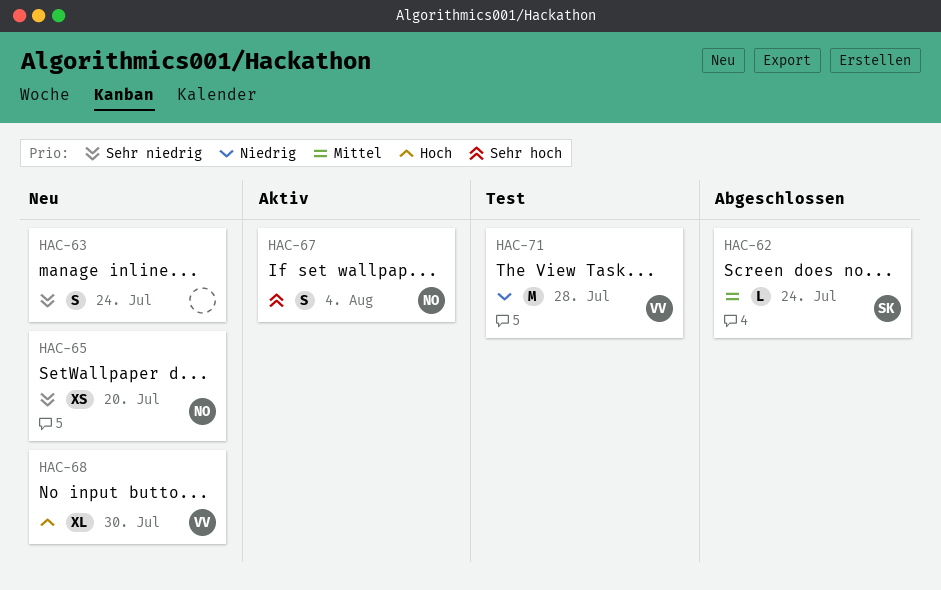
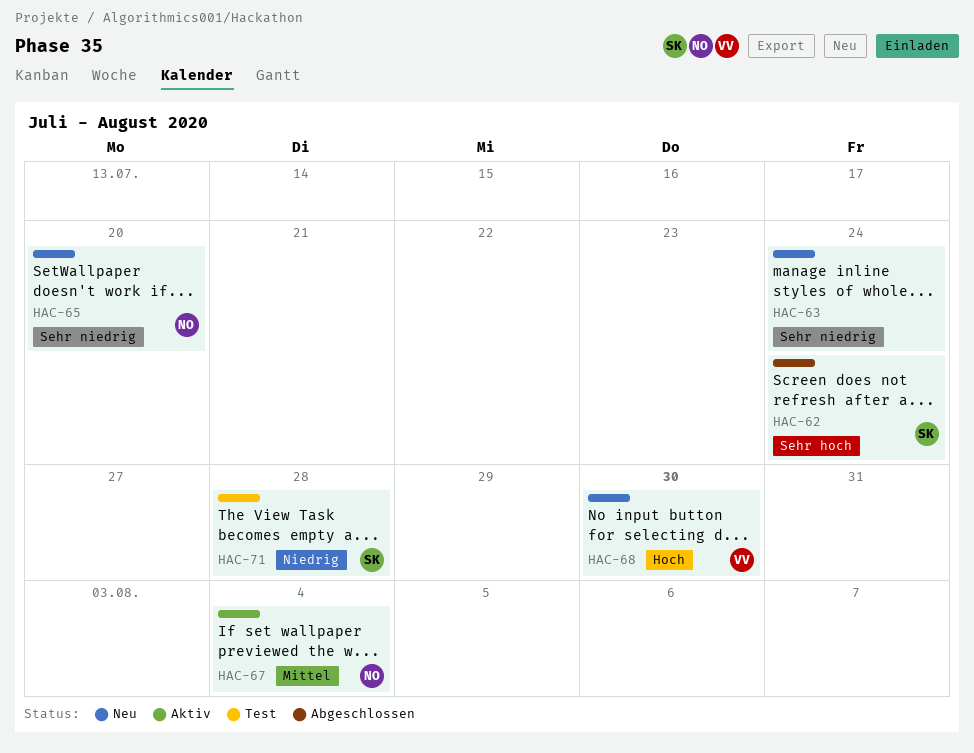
HAC-62, priority: Mittel -> Sehr hoch
HAC-67, priority: Sehr hoch -> Mittel
HAC-71, owner: VV -> SK

